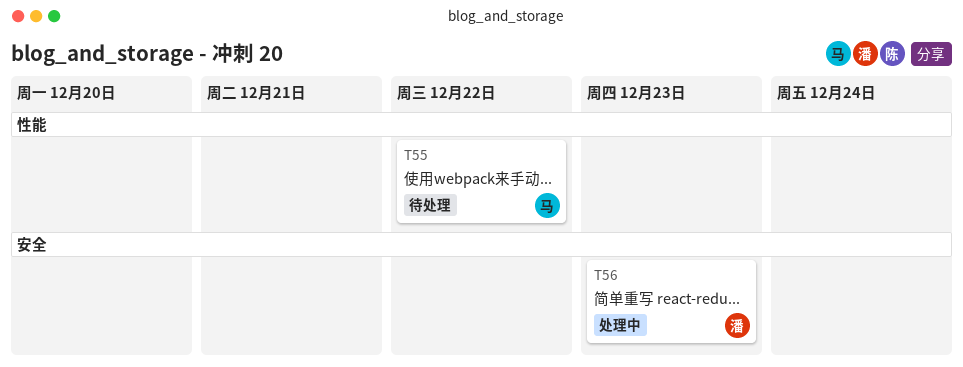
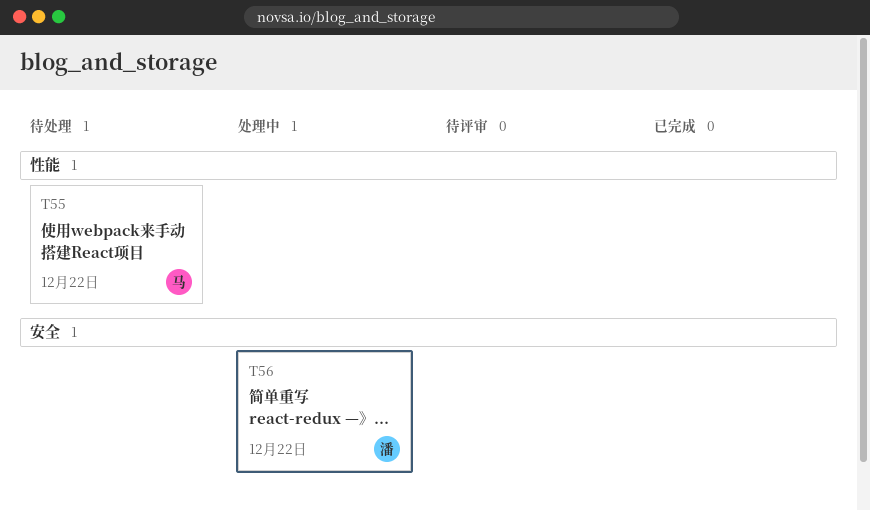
T56, due: Dec 23 -> Dec 22

